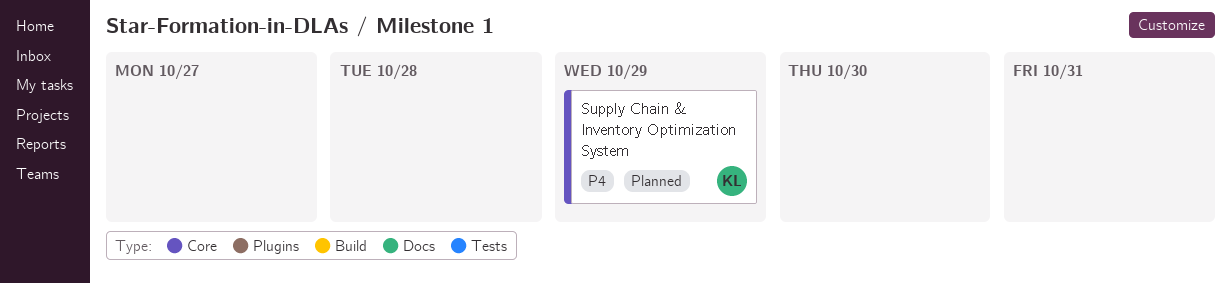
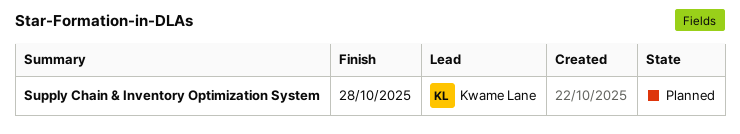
Supply Chain & Inventory Optimization System, due: Oct 29 -> Oct 28

